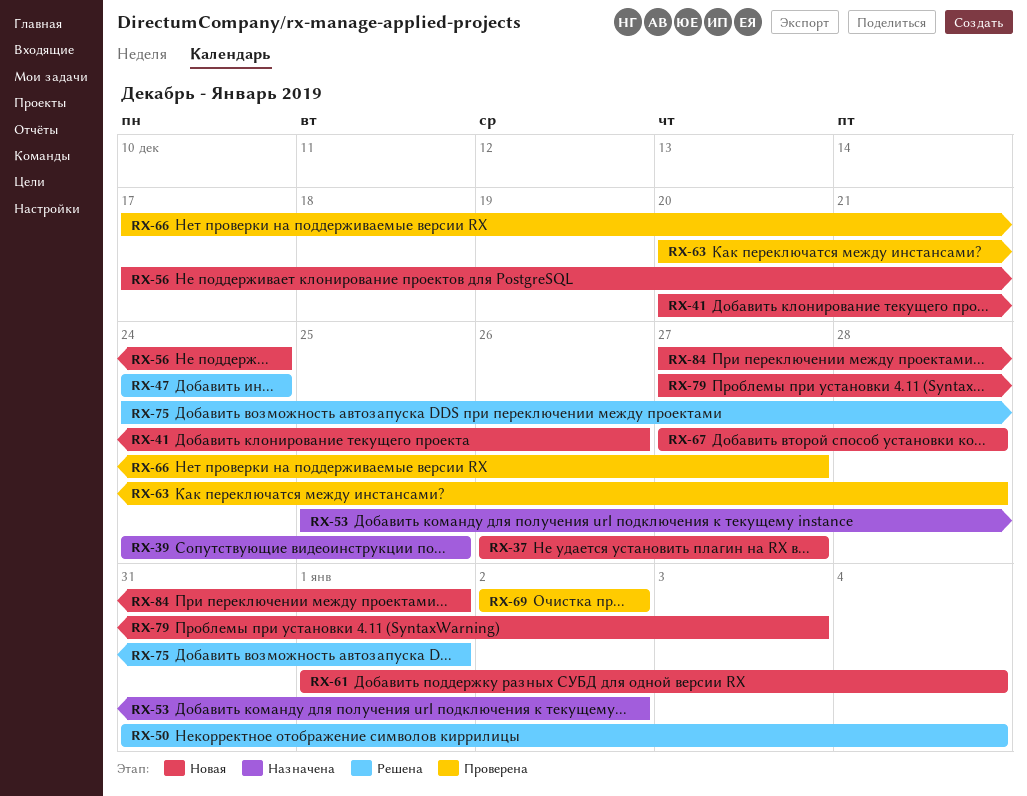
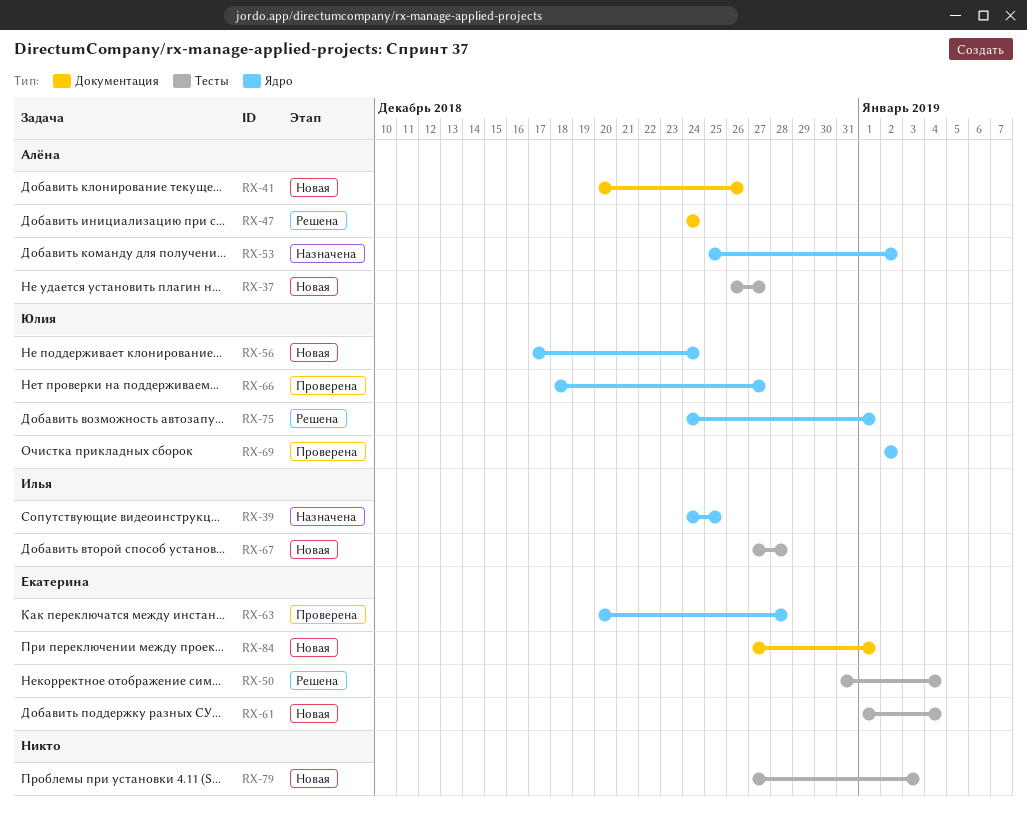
RX-66, start: Dec 17 -> Dec 18

